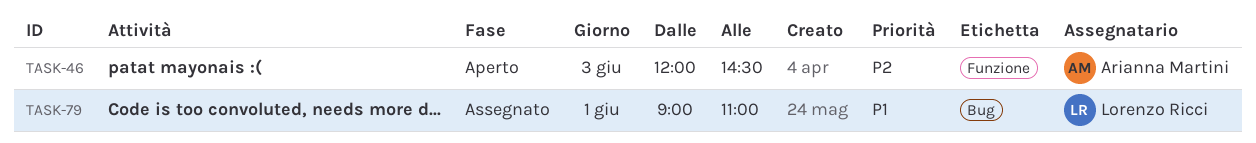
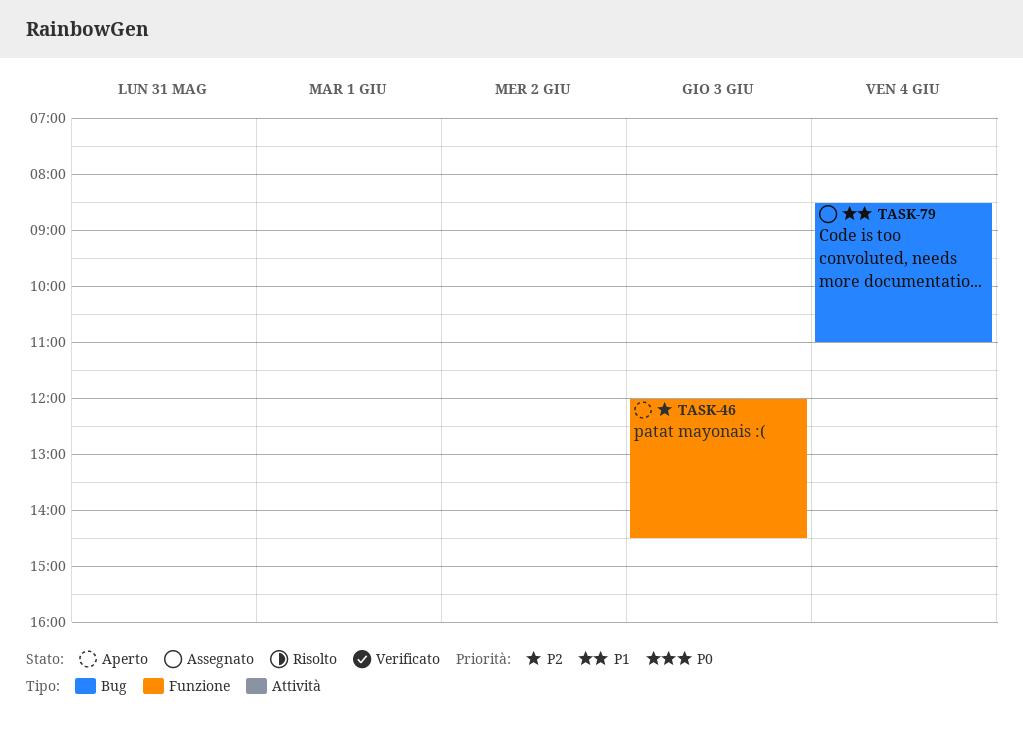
TASK-79, day: Jun 1 -> Jun 4
TASK-79, begins: 09:00 -> 08:30

